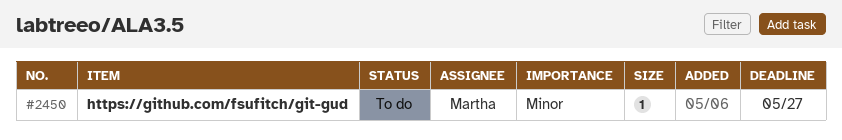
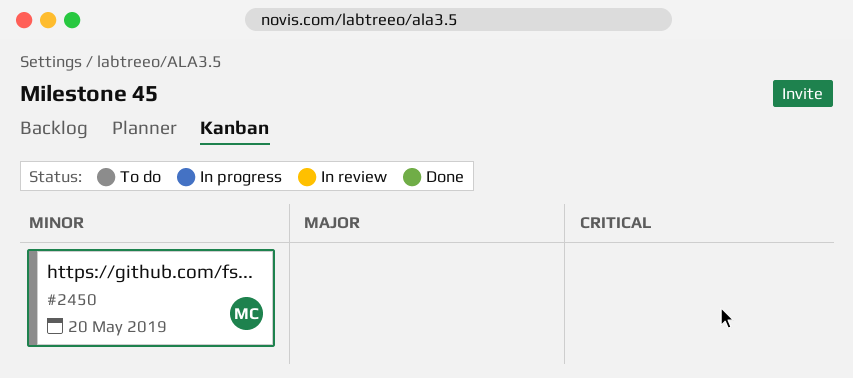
#2450, due: May 27 -> May 20

